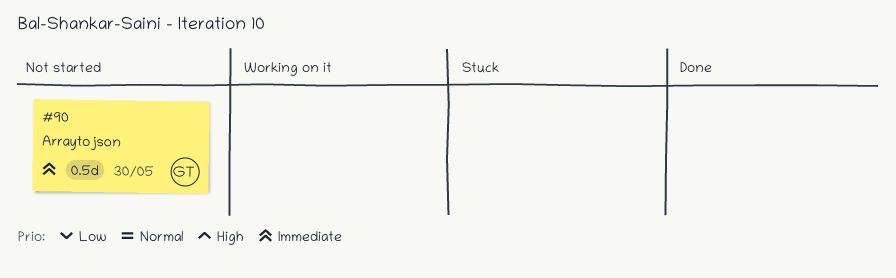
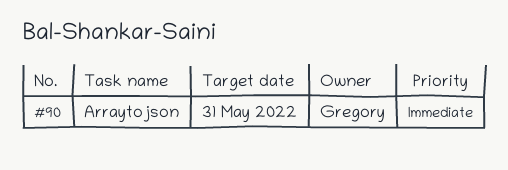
#90, due: May 30 -> May 31

